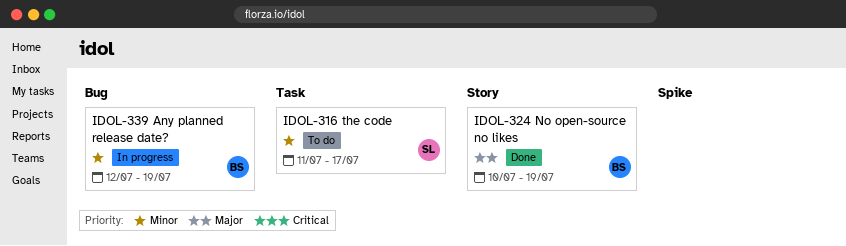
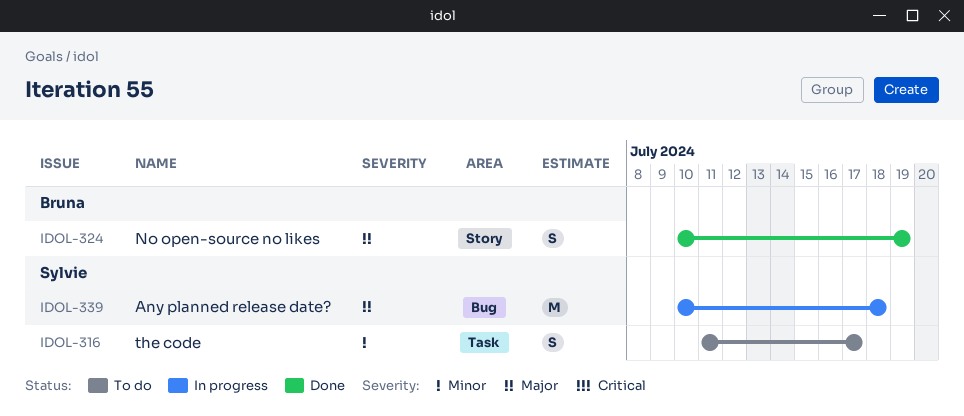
IDOL-339, owner: Bruna -> Sylvie
IDOL-339, priority: Minor -> Major
IDOL-339, start: Jul 12 -> Jul 10
IDOL-339, due: Jul 19 -> Jul 18

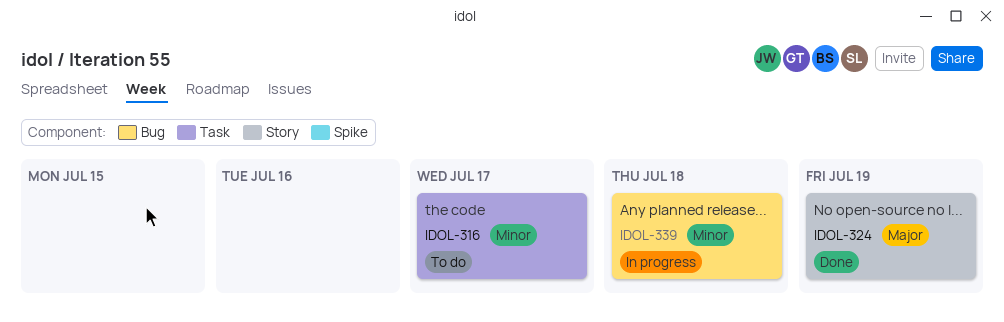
IDOL-339, priority: Major -> Minor

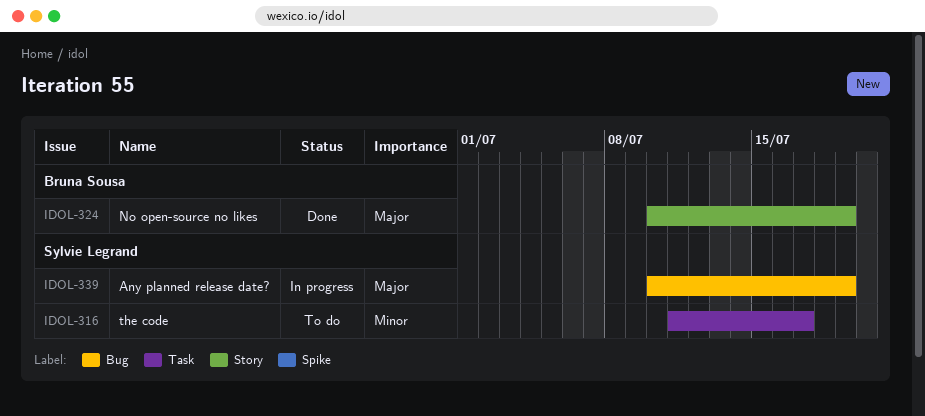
IDOL-339, priority: Minor -> Major
IDOL-339, due: Jul 18 -> Jul 19

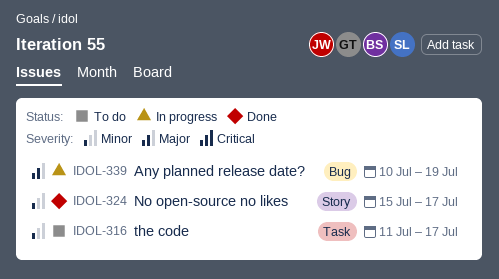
IDOL-324, priority: Major -> Minor
IDOL-324, start: Jul 10 -> Jul 15
IDOL-324, due: Jul 19 -> Jul 17

